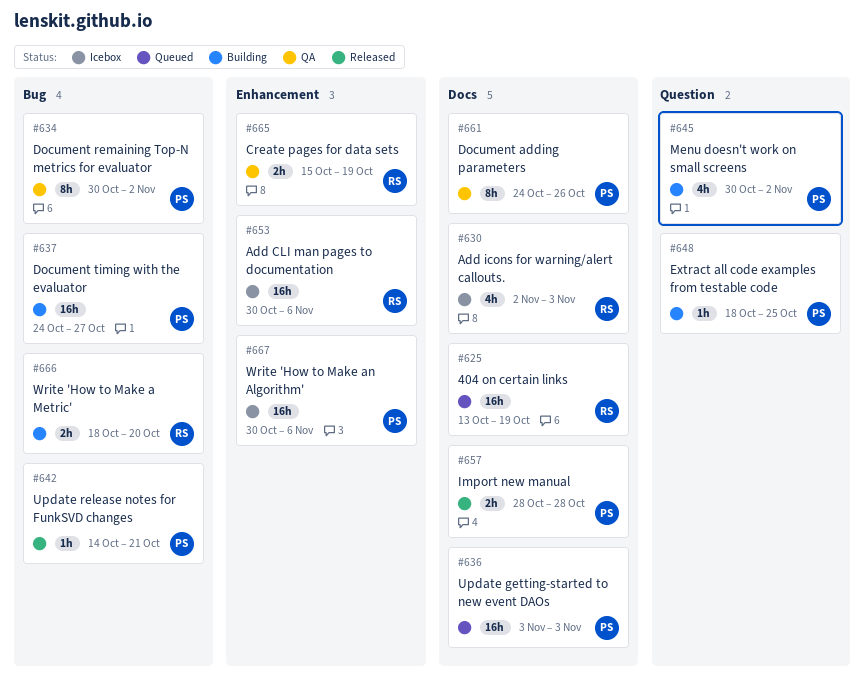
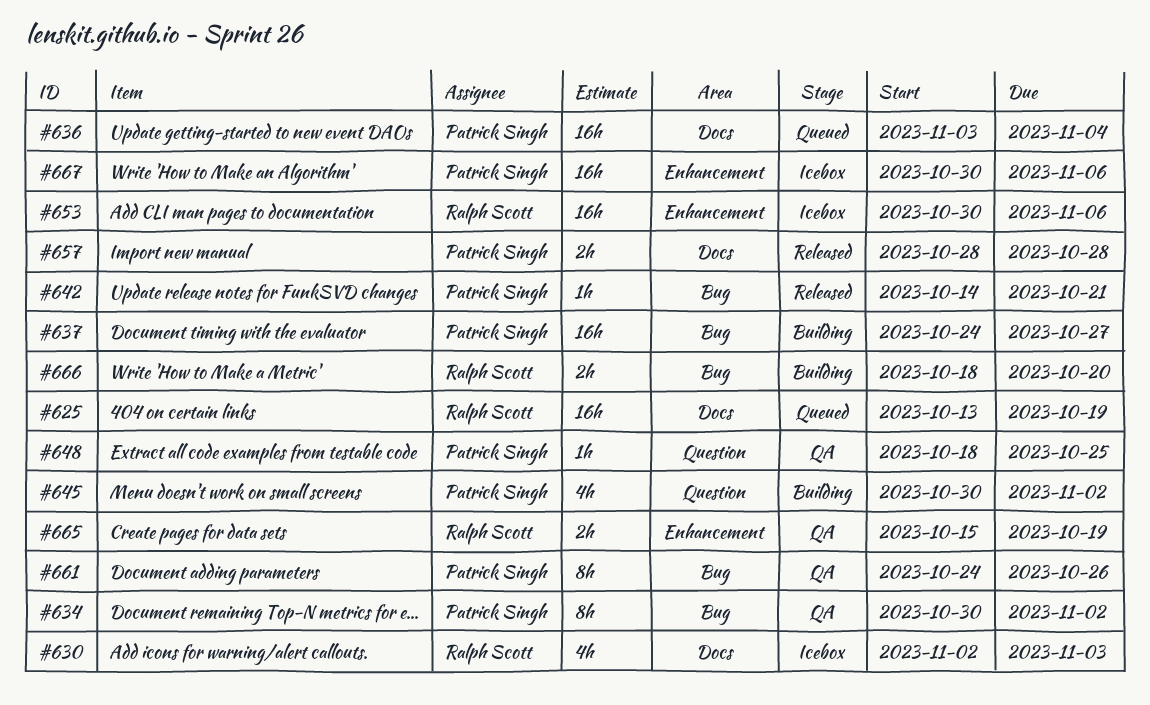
#636, due: Nov 3 -> Nov 4
#648, status: Building -> QA
#661, label: Docs -> Bug

